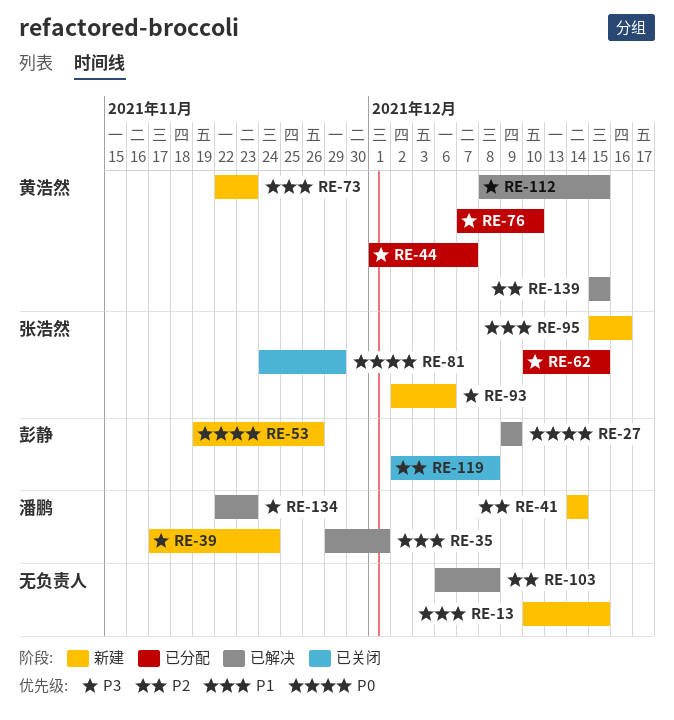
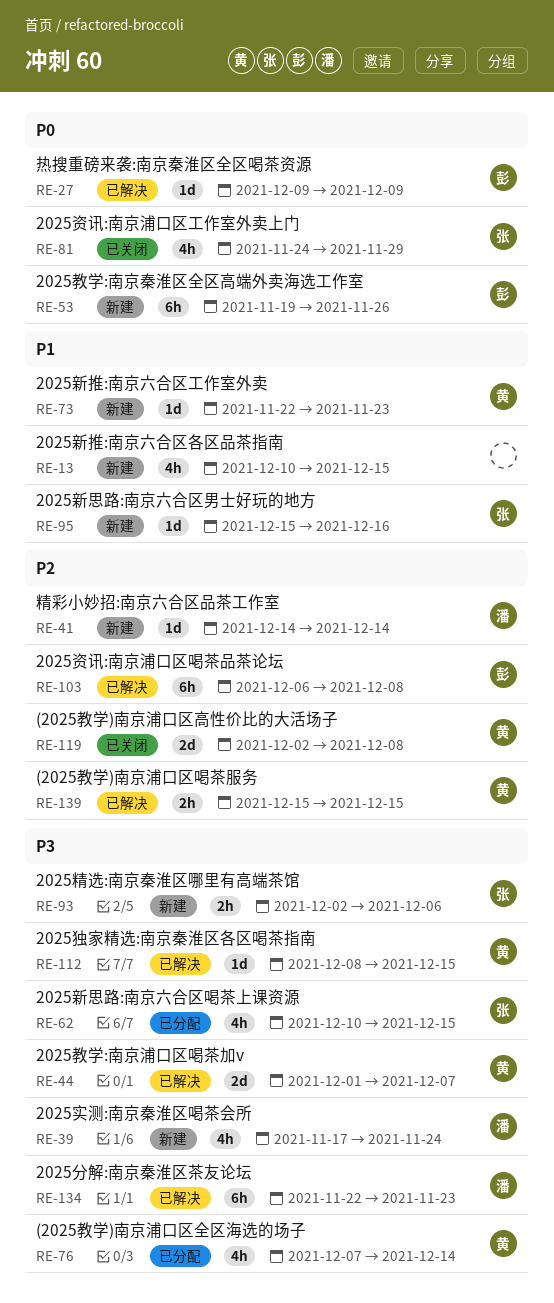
RE-35: present -> none
RE-44, status: 已分配 -> 已解决
RE-76, due: Dec 10 -> Dec 14
RE-103, owner: none -> 彭静
RE-119, owner: 彭静 -> 黄浩然

